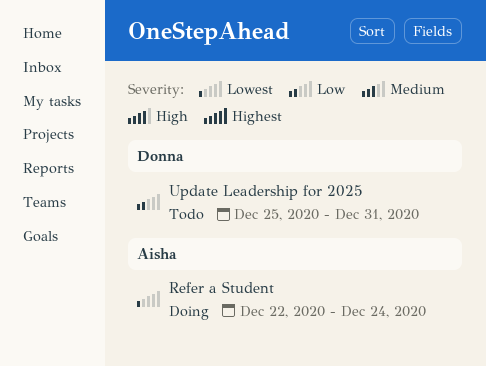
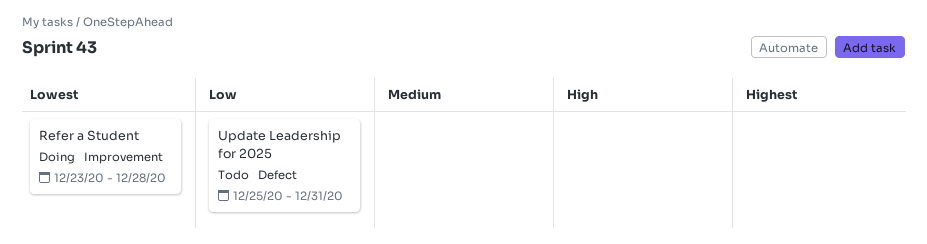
Refer a Student, start: Dec 22 -> Dec 23
Refer a Student, due: Dec 24 -> Dec 28

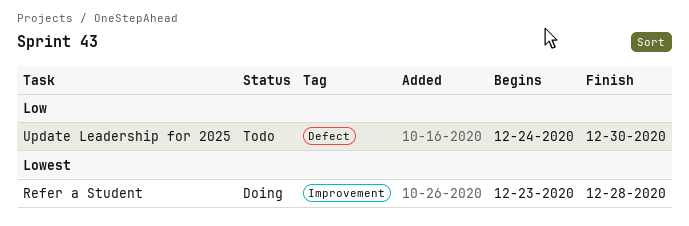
Update Leadership for 2025, start: Dec 25 -> Dec 24
Update Leadership for 2025, due: Dec 31 -> Dec 30

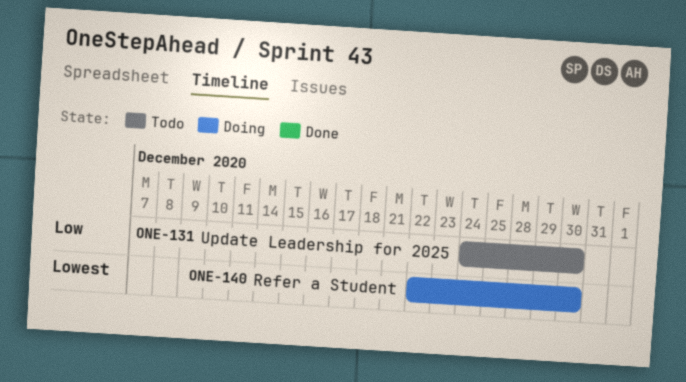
Refer a Student, start: Dec 23 -> Dec 22
Refer a Student, due: Dec 28 -> Dec 30

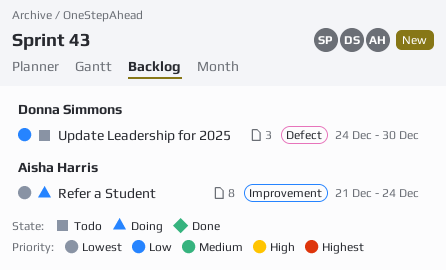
Refer a Student, start: Dec 22 -> Dec 21
Refer a Student, due: Dec 30 -> Dec 24

